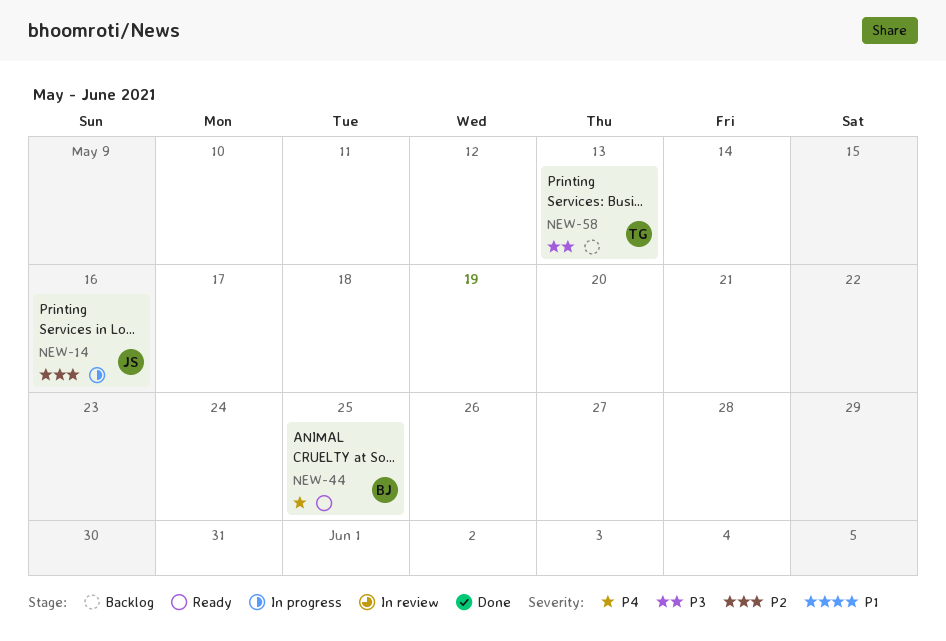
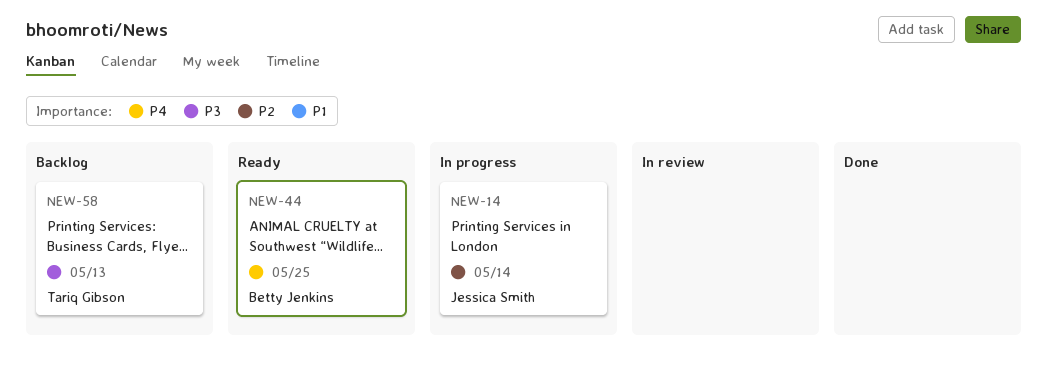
NEW-14, due: May 16 -> May 14

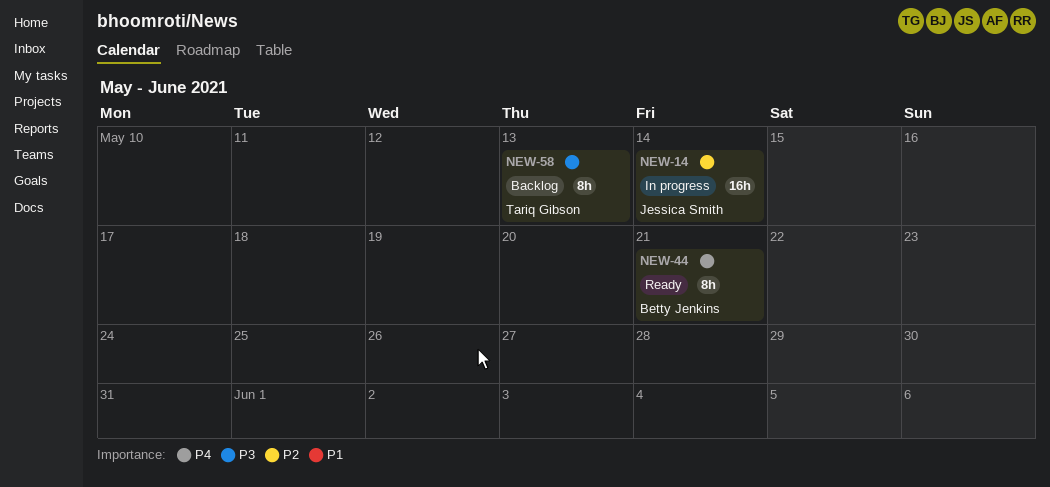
NEW-44, due: May 25 -> May 21

